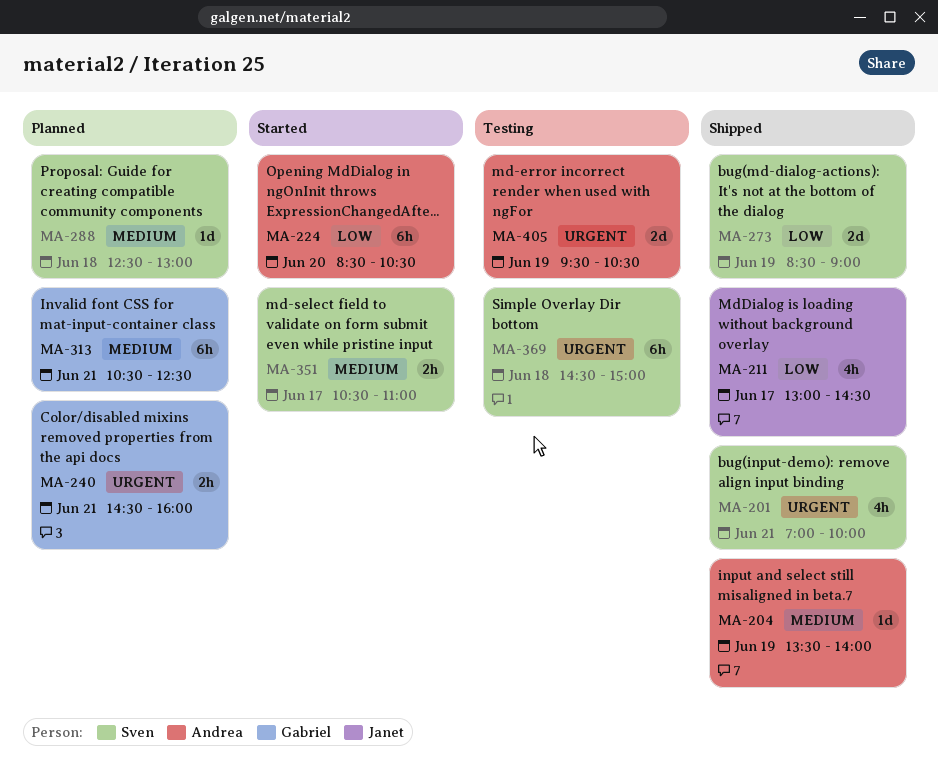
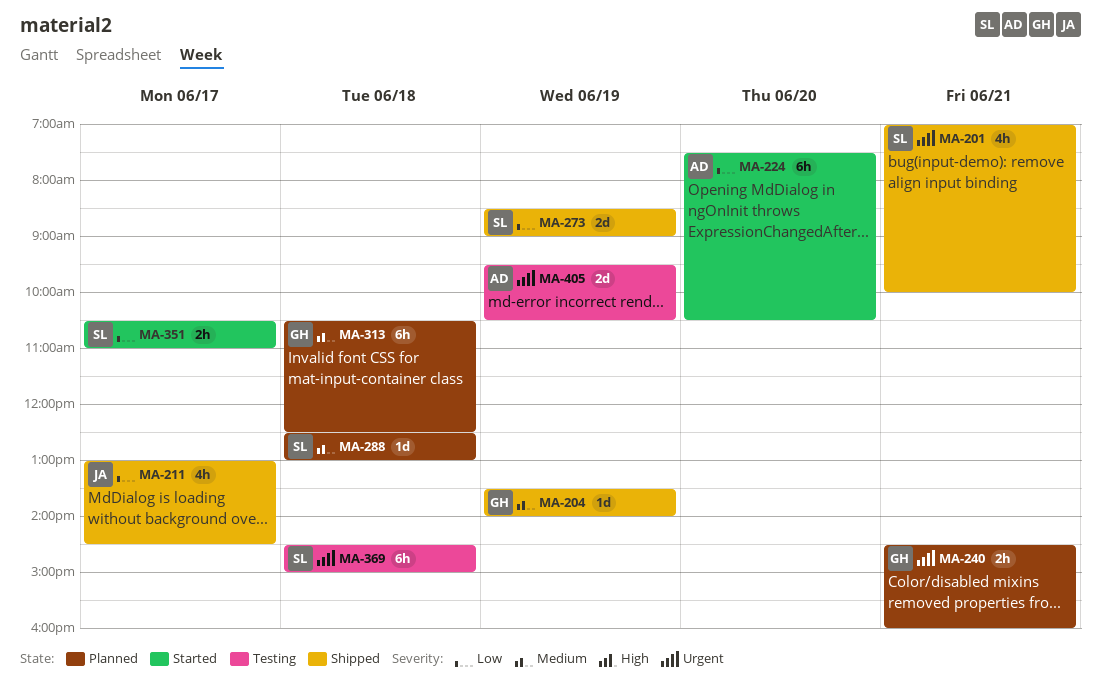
MA-204, owner: Andrea -> Gabriel
MA-224, begins: 08:30 -> 07:30
MA-313, day: Jun 21 -> Jun 18
MA-351, priority: Medium -> Low

